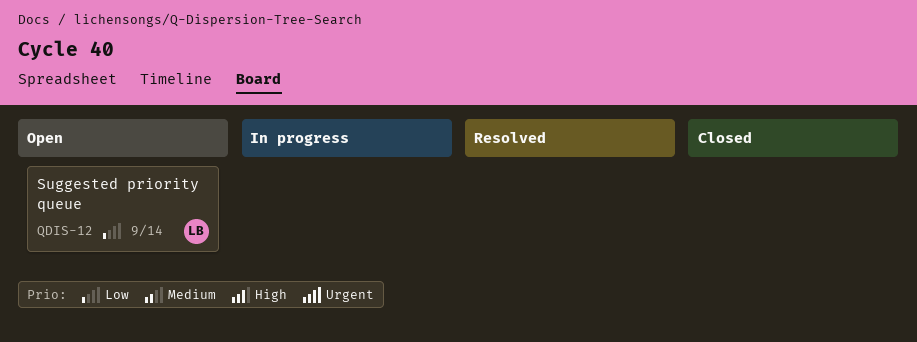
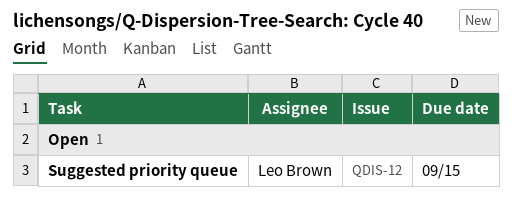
QDIS-12, due: Sep 14 -> Sep 15

